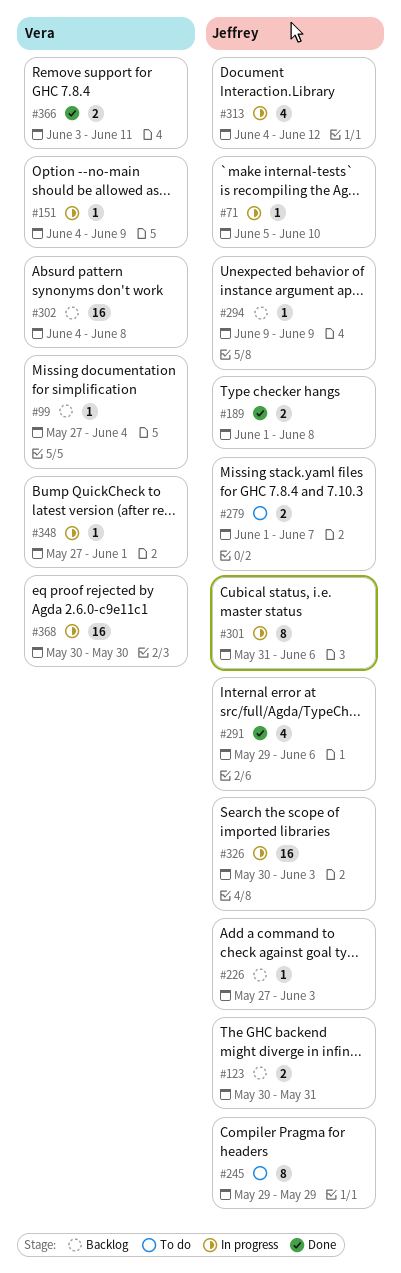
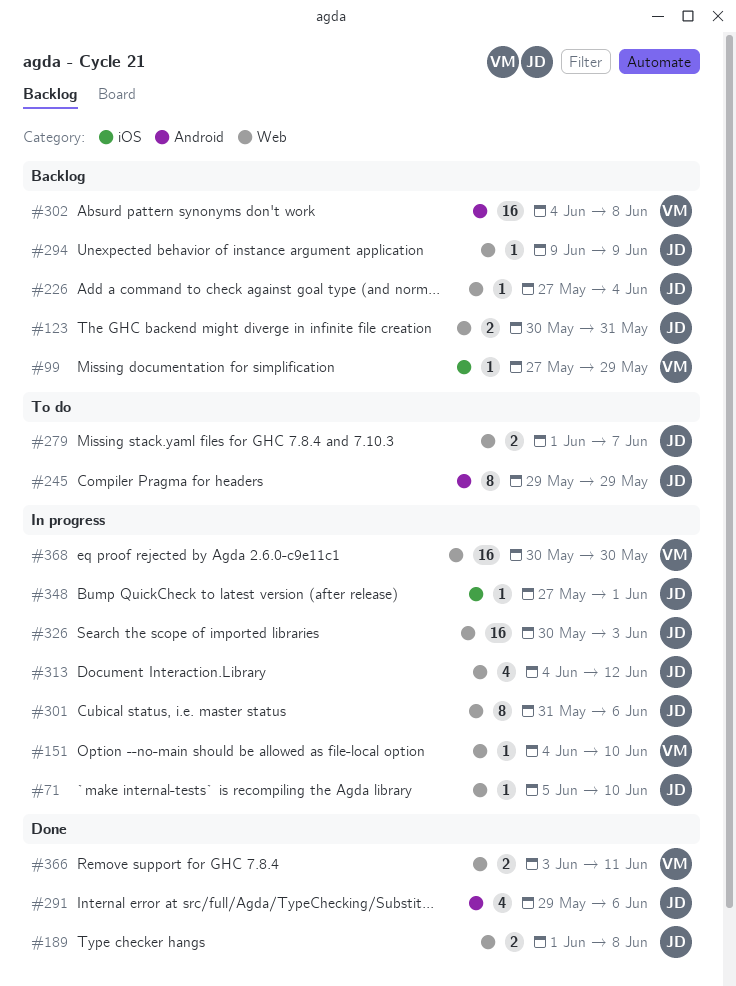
#99, due: Jun 4 -> May 29
#151, due: Jun 9 -> Jun 10
#226, due: Jun 3 -> Jun 4
#348, owner: Vera -> Jeffrey

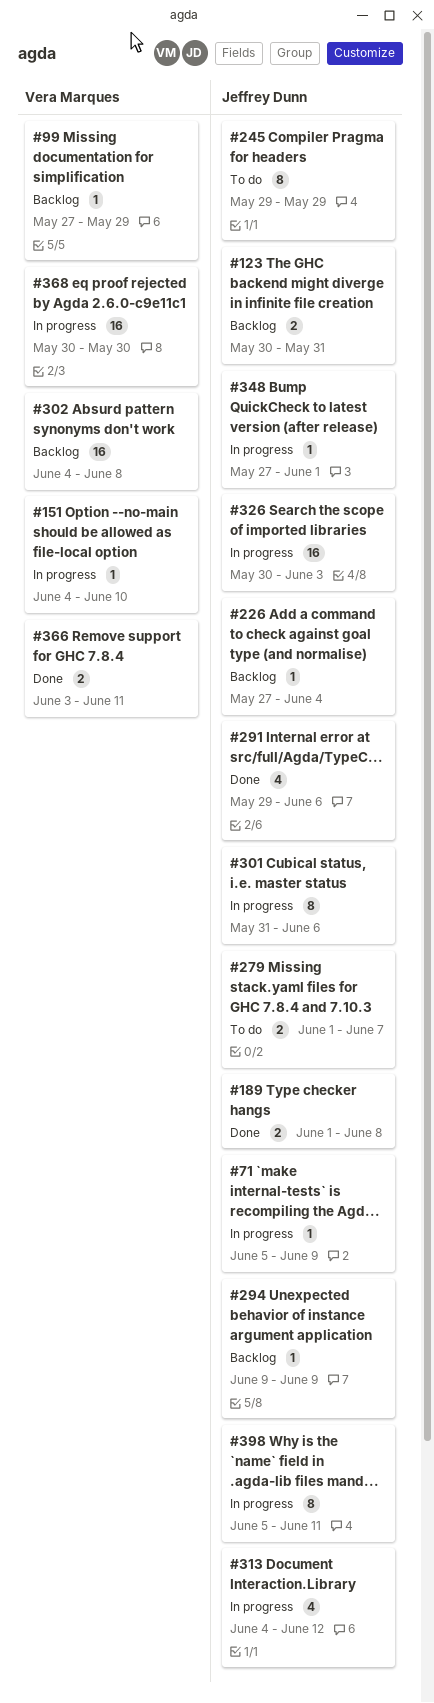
#71, due: Jun 10 -> Jun 9
#398: none -> present

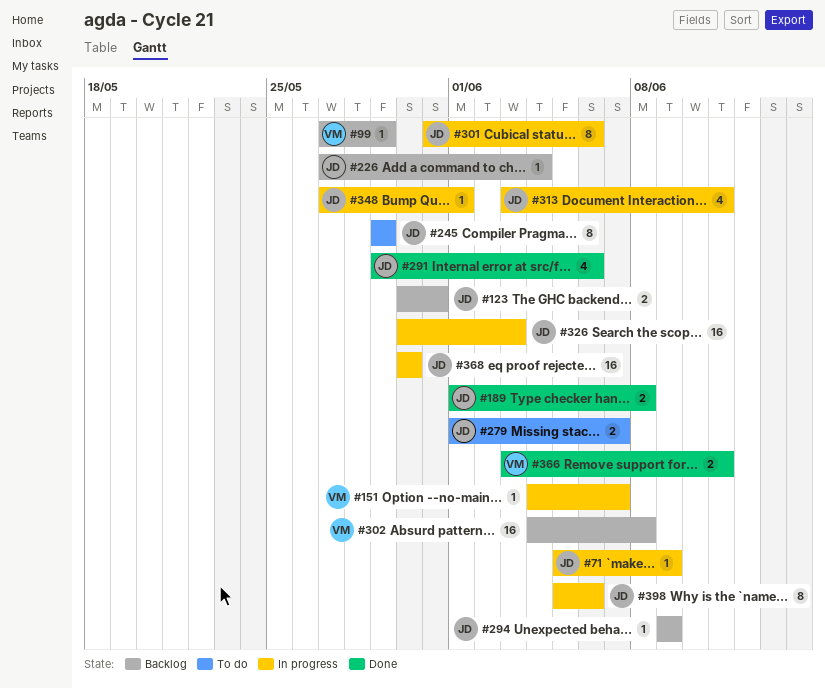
#151, due: Jun 10 -> Jun 7
#313, start: Jun 4 -> Jun 3
#313, due: Jun 12 -> Jun 11
#368, owner: Vera Marques -> Jeffrey Dunn
#398, due: Jun 11 -> Jun 6

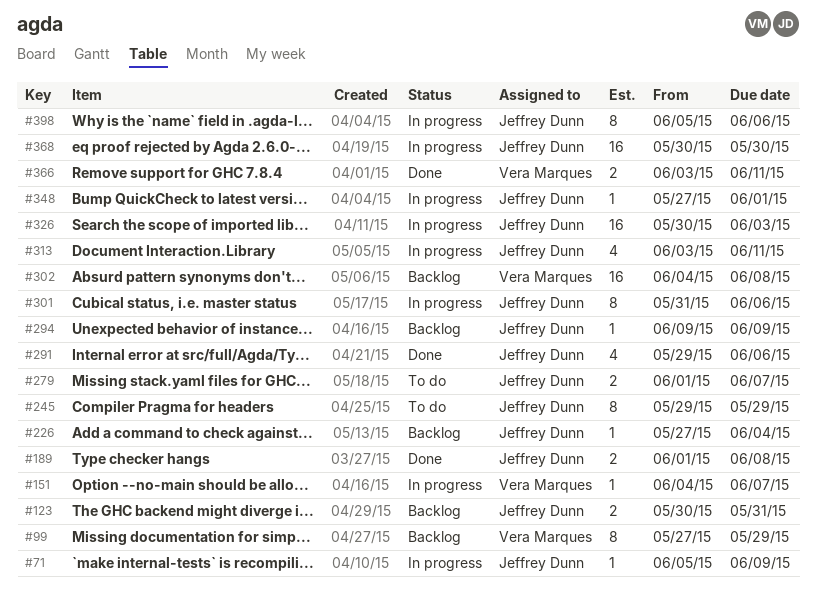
#99, estimate: 1 -> 8

